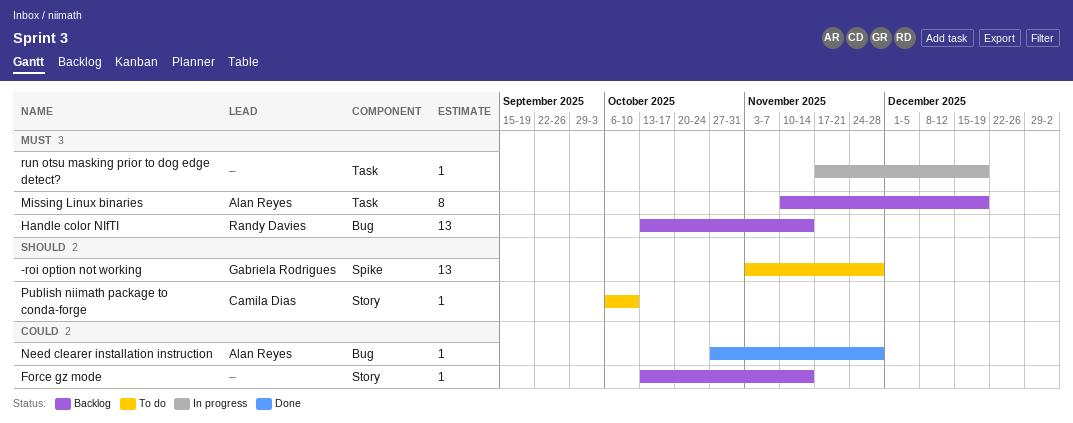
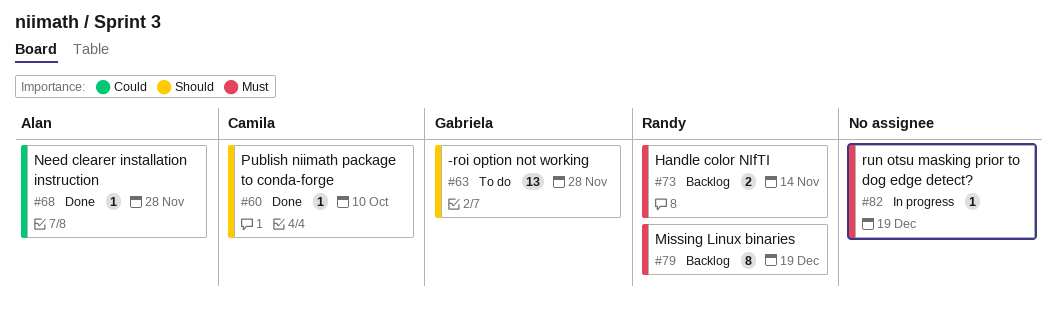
Force gz mode: present -> none
Handle color NIfTI, estimate: 13 -> 2
Missing Linux binaries, owner: Alan Reyes -> Randy Davies
Publish niimath package to conda-forge, status: To do -> Done

